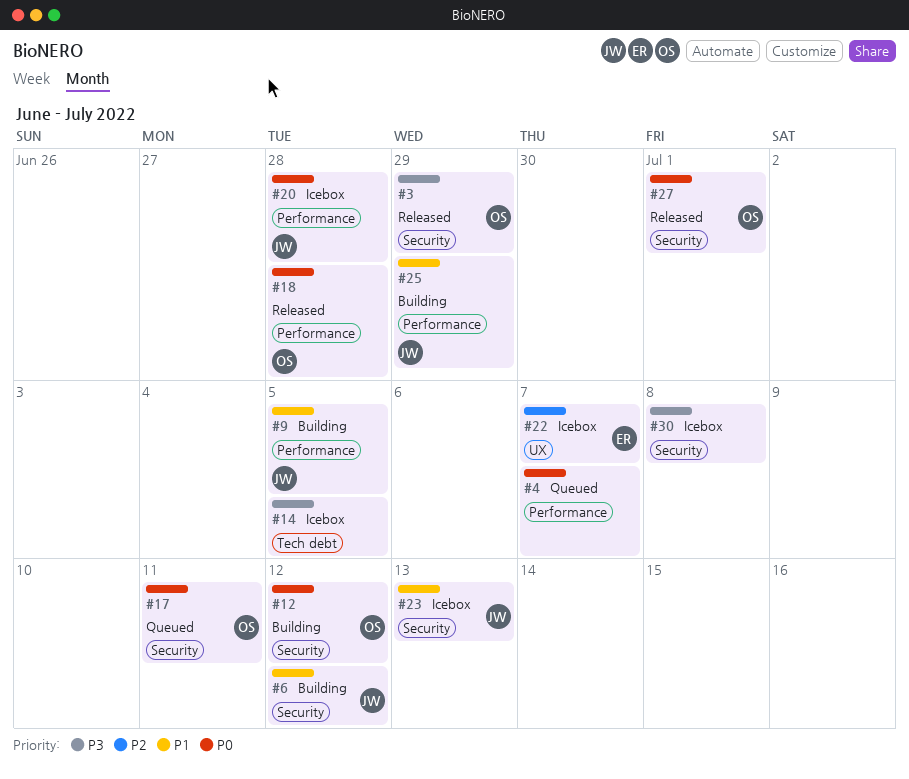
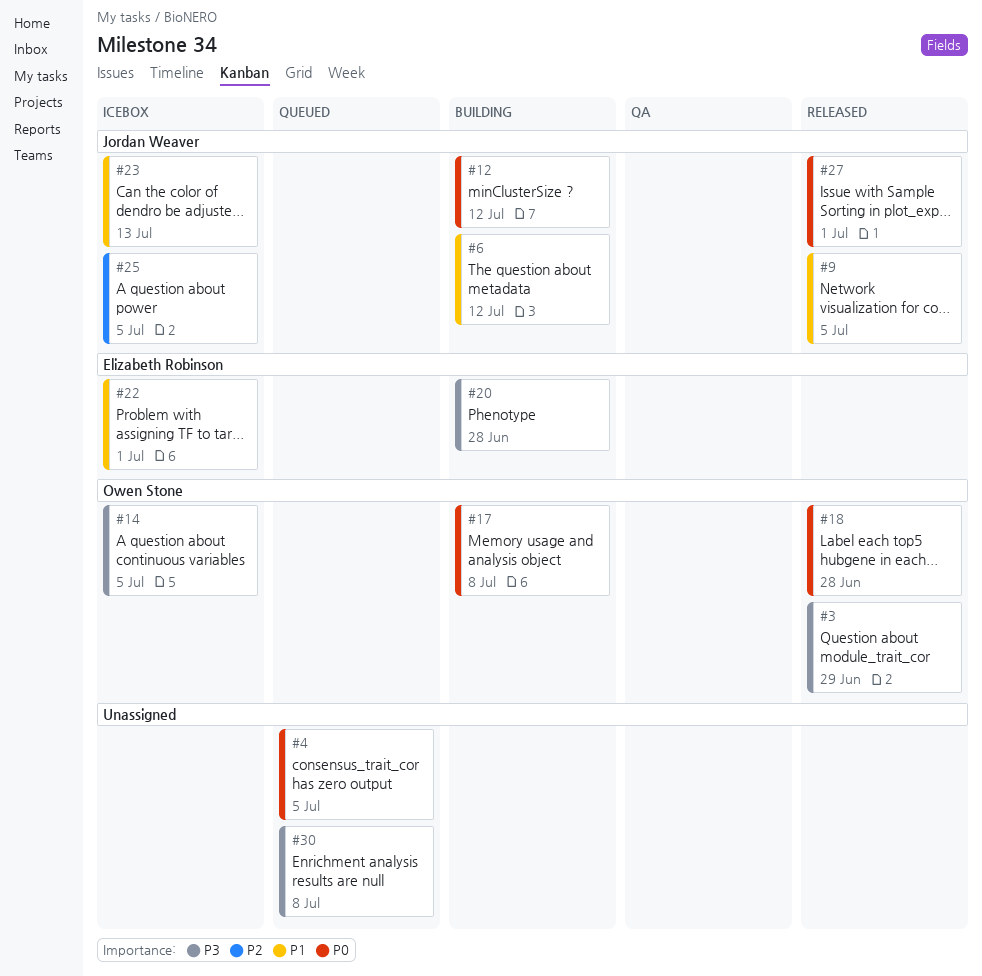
#4, due: Jul 7 -> Jul 5
#9, status: Building -> Released
#12, owner: Owen Stone -> Jordan Weaver
#14, owner: none -> Owen Stone
#17, status: Queued -> Building
#17, due: Jul 11 -> Jul 8
#20, status: Icebox -> Building
#20, owner: Jordan Weaver -> Elizabeth Robinson
#20, priority: P0 -> P3
#22, priority: P2 -> P1
#22, due: Jul 7 -> Jul 1
#25, status: Building -> Icebox
#25, priority: P1 -> P2
#25, due: Jun 29 -> Jul 5
#27, owner: Owen Stone -> Jordan Weaver
#30, status: Icebox -> Queued

